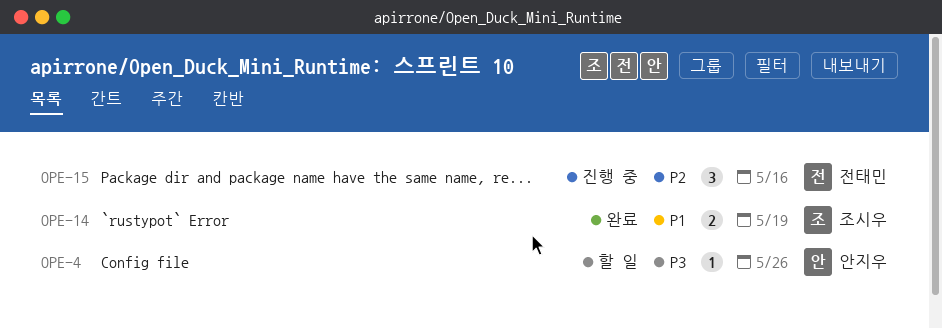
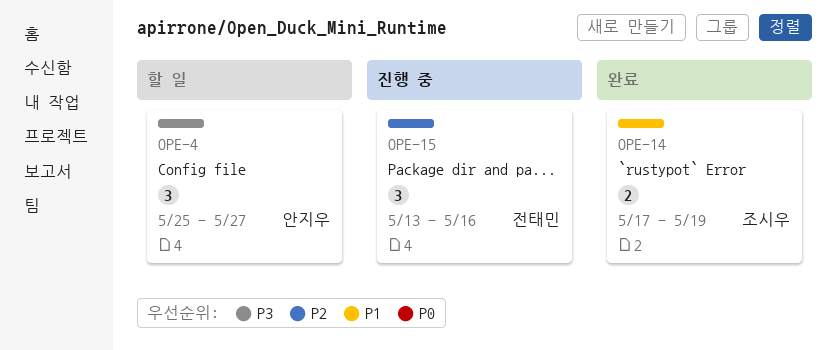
OPE-4, estimate: 1 -> 3
OPE-4, due: May 26 -> May 27

